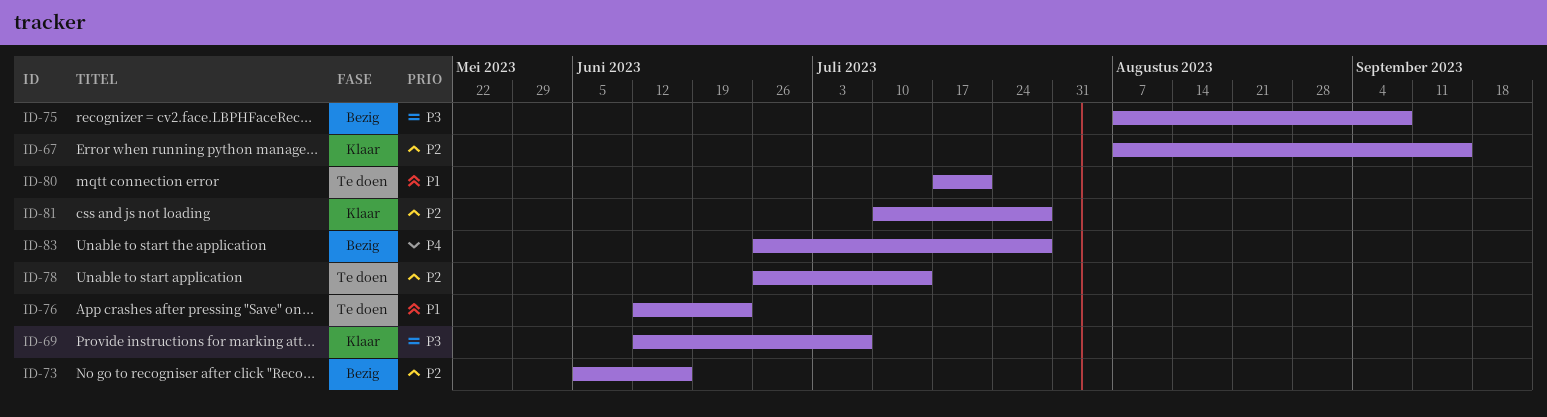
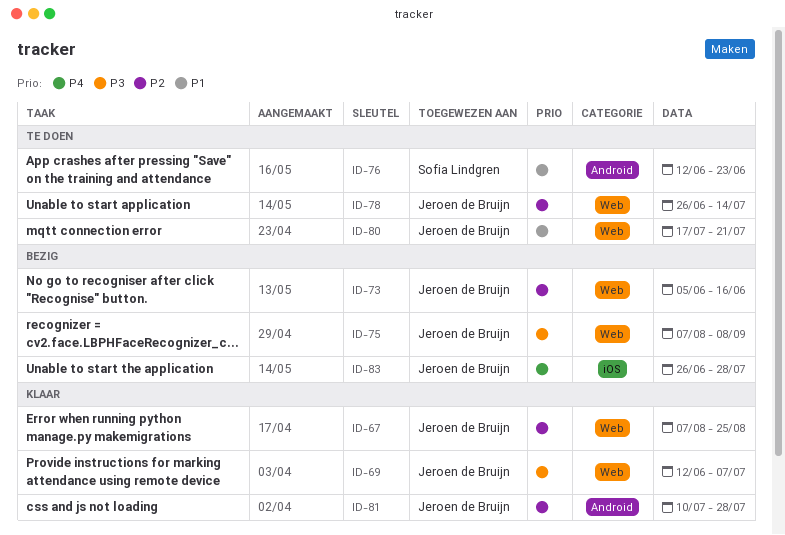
ID-67, due: Sep 15 -> Aug 25

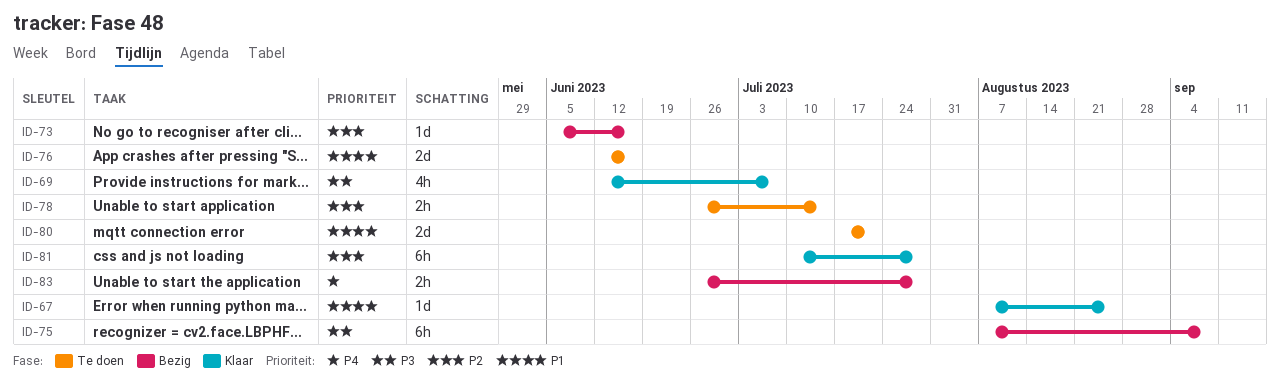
ID-67, priority: P2 -> P1
ID-76, due: Jun 23 -> Jun 16

